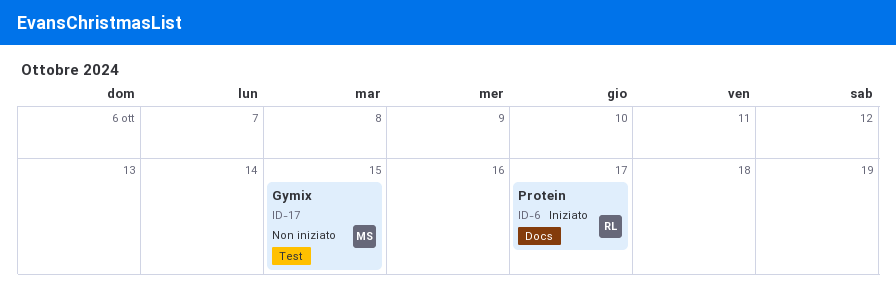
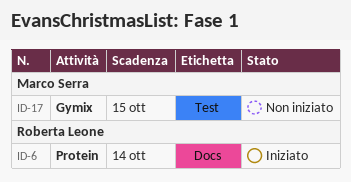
ID-6, due: Oct 17 -> Oct 14

